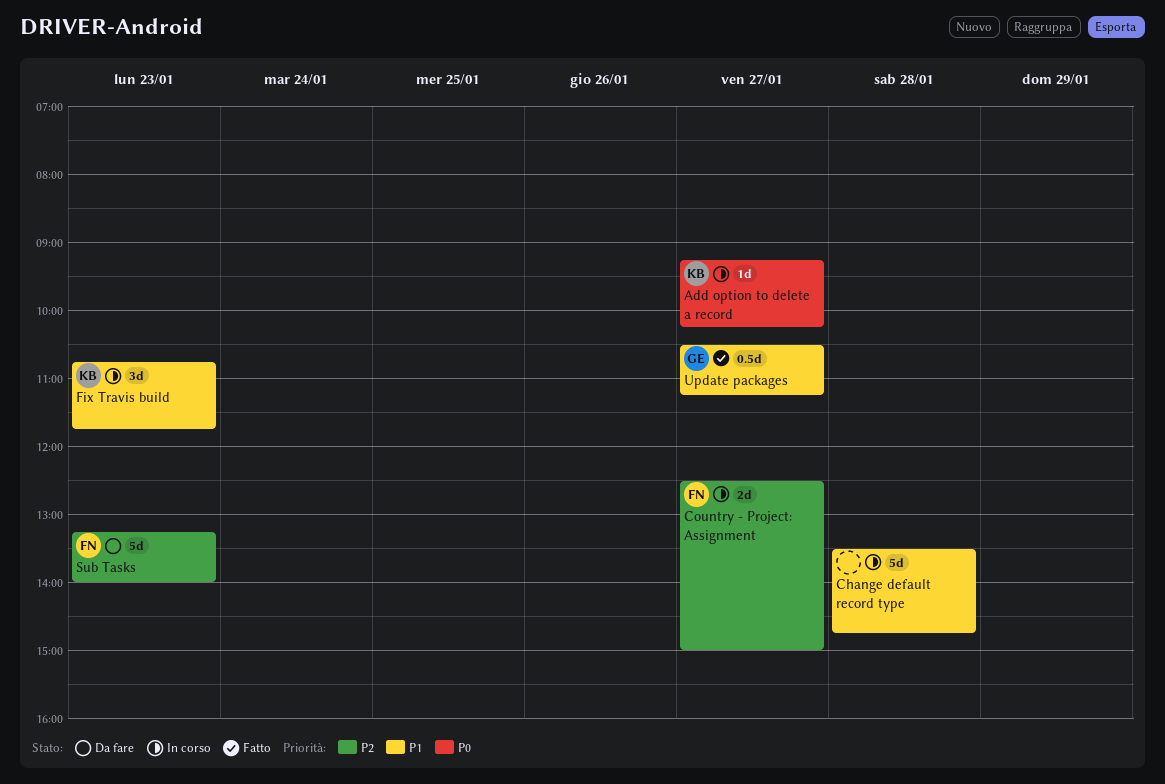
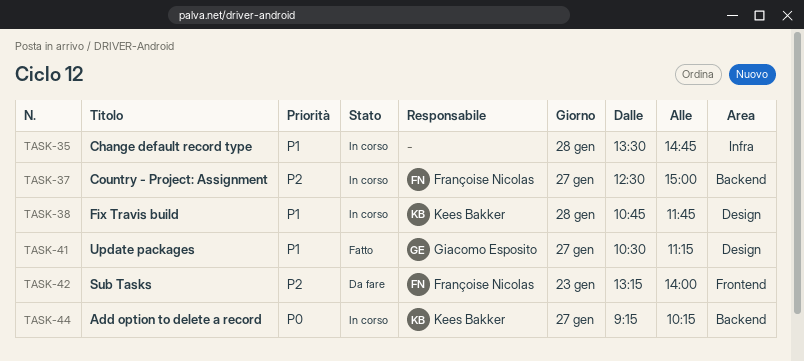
Fix Travis build, day: Jan 23 -> Jan 28

